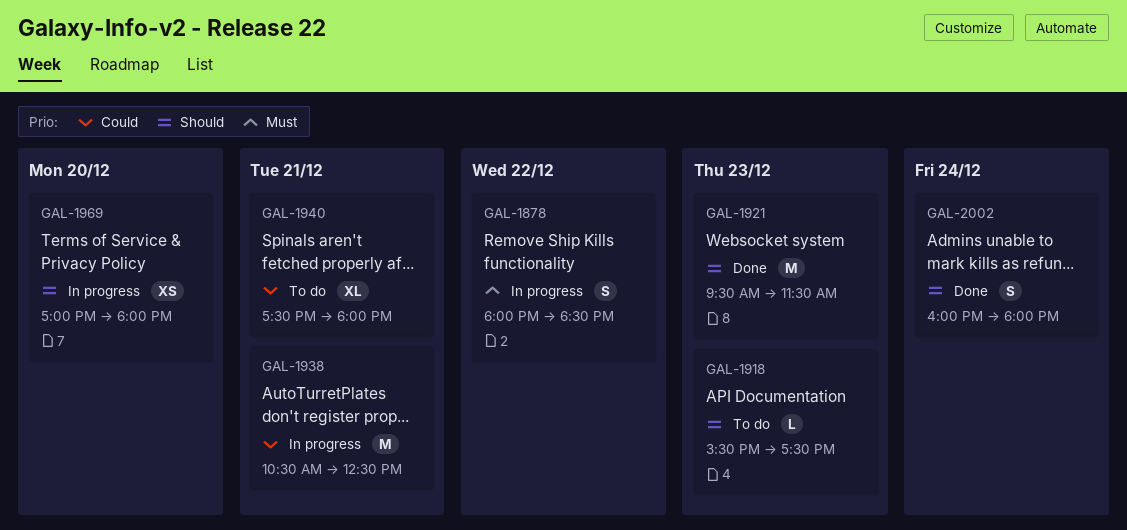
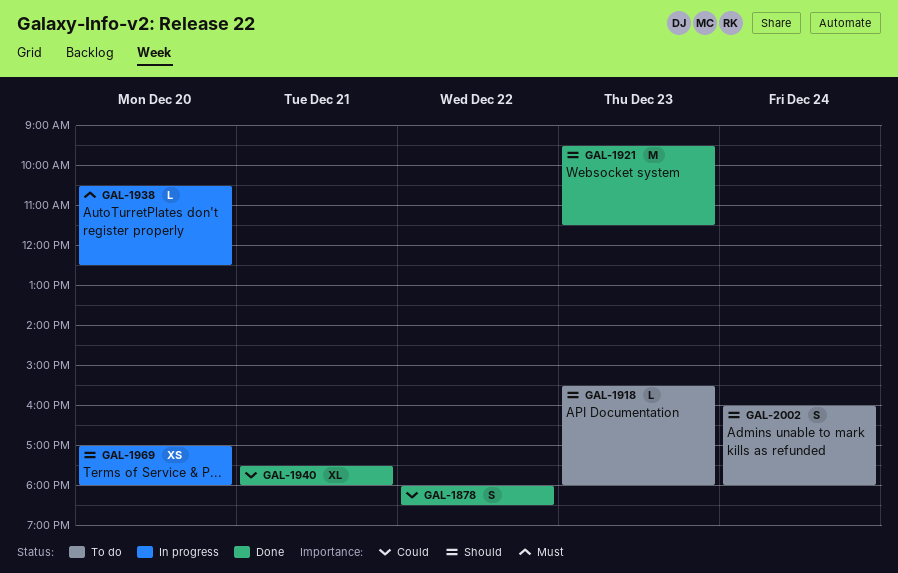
GAL-1878, status: In progress -> Done
GAL-1878, priority: Must -> Could
GAL-1918, ends: 17:30 -> 18:00
GAL-1938, priority: Could -> Must
GAL-1938, estimate: M -> L
GAL-1938, day: Dec 21 -> Dec 20
GAL-1940, status: To do -> Done
GAL-2002, status: Done -> To do

